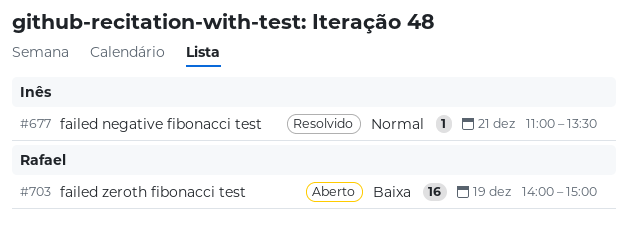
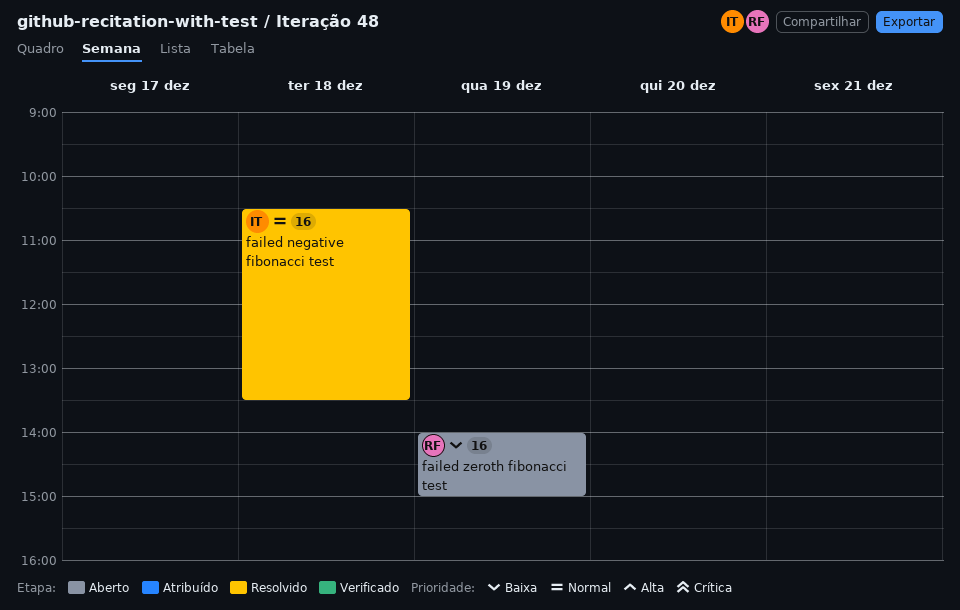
failed negative fibonacci test, estimate: 1 -> 16
failed negative fibonacci test, day: Dec 21 -> Dec 18
failed negative fibonacci test, begins: 11:00 -> 10:30

